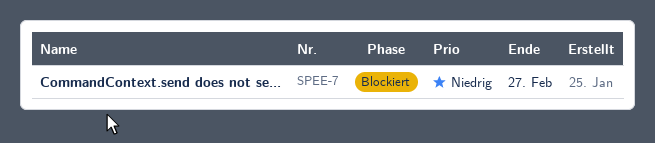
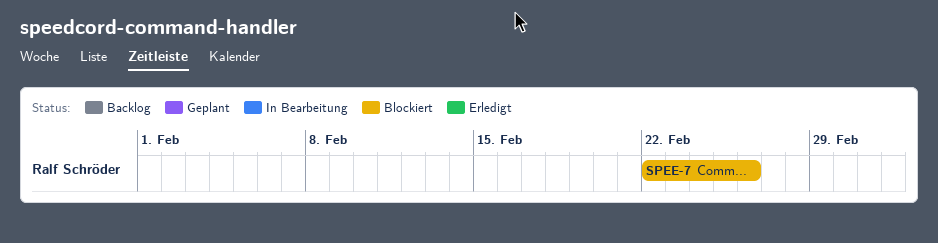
SPEE-7, due: Feb 27 -> Feb 26

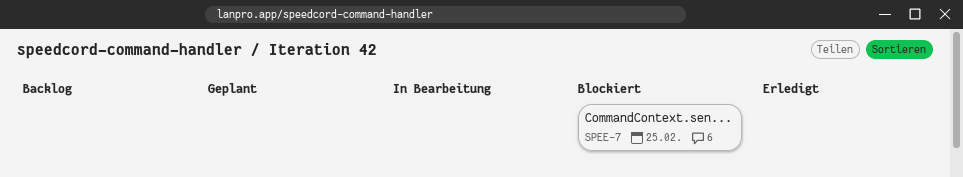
SPEE-7, due: Feb 26 -> Feb 25

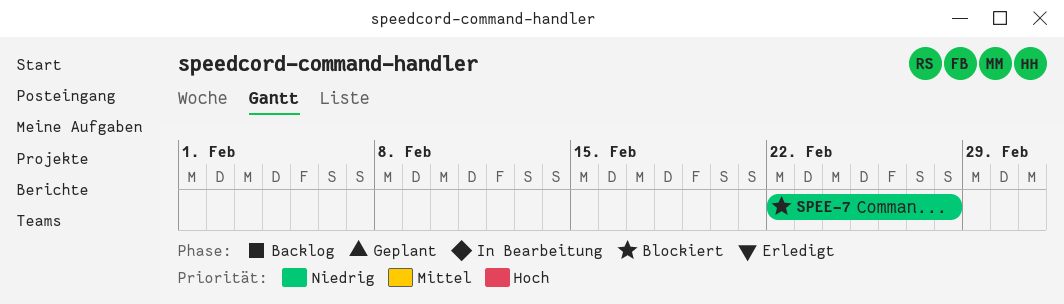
SPEE-7, due: Feb 25 -> Feb 28

